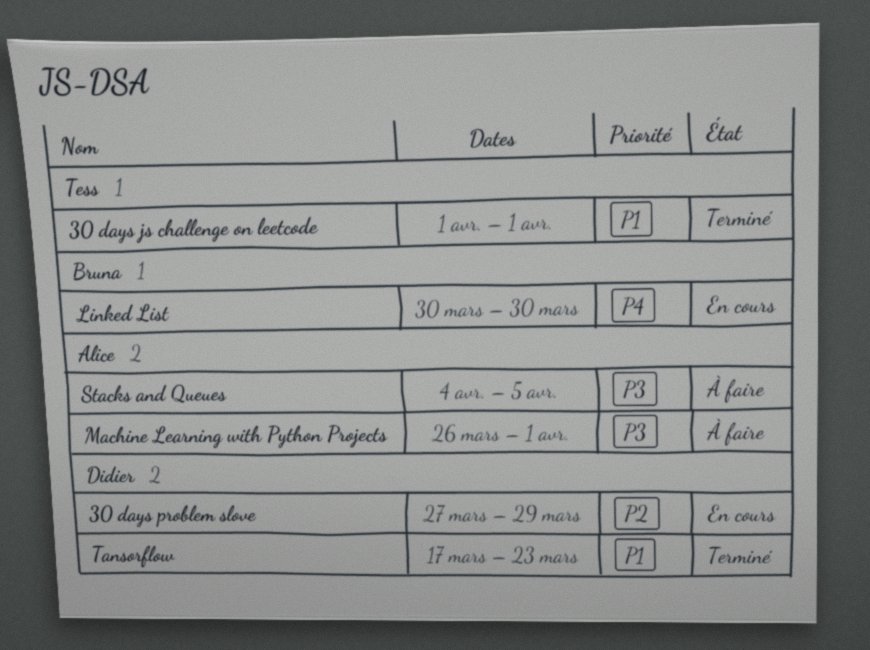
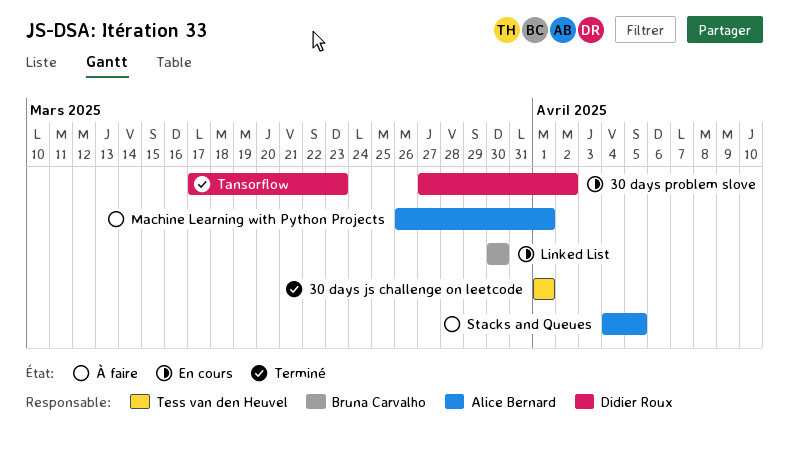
30 days problem slove, due: Mar 29 -> Apr 2

